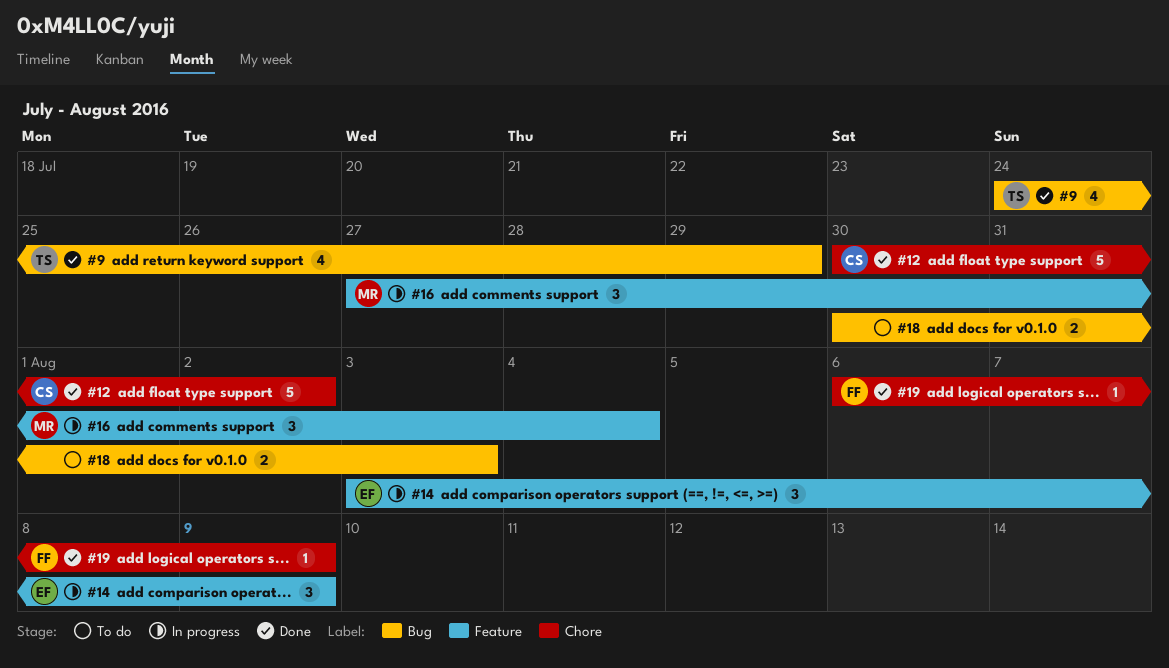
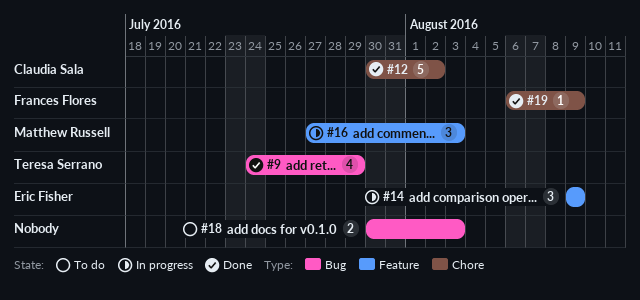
#14, start: Aug 3 -> Aug 9
#16, due: Aug 4 -> Aug 3

